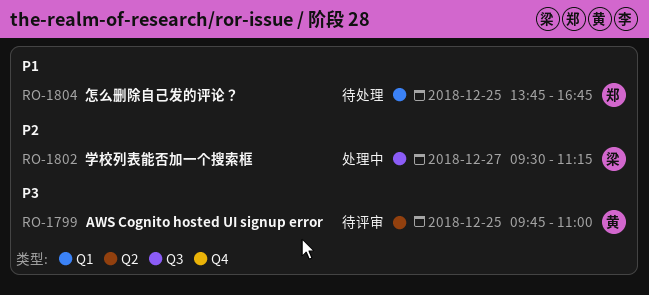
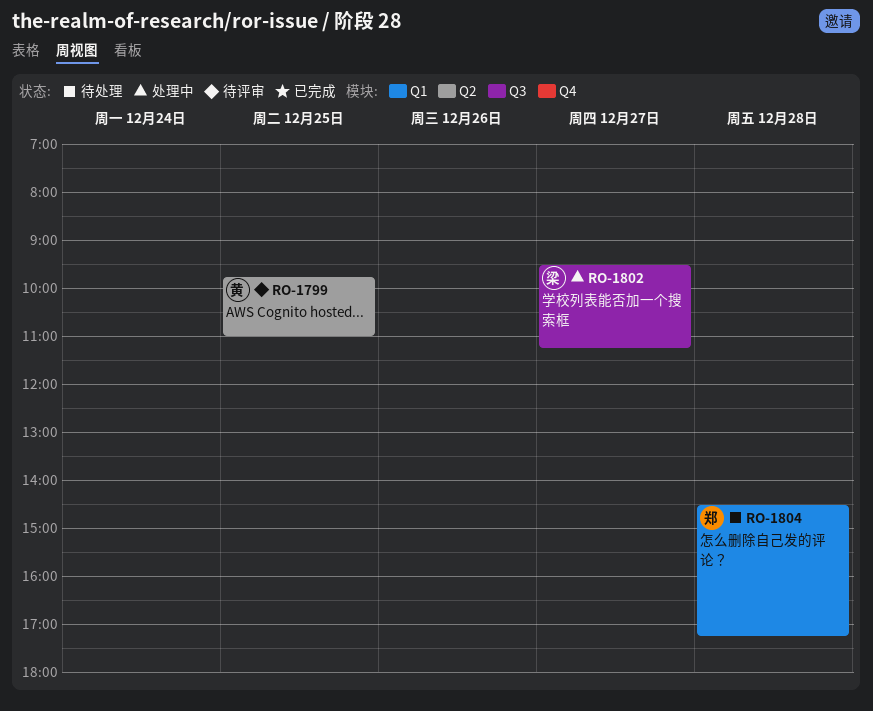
RO-1804, day: Dec 25 -> Dec 28
RO-1804, begins: 13:45 -> 14:30
RO-1804, ends: 16:45 -> 17:15

